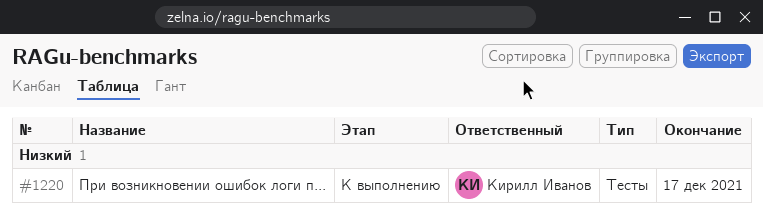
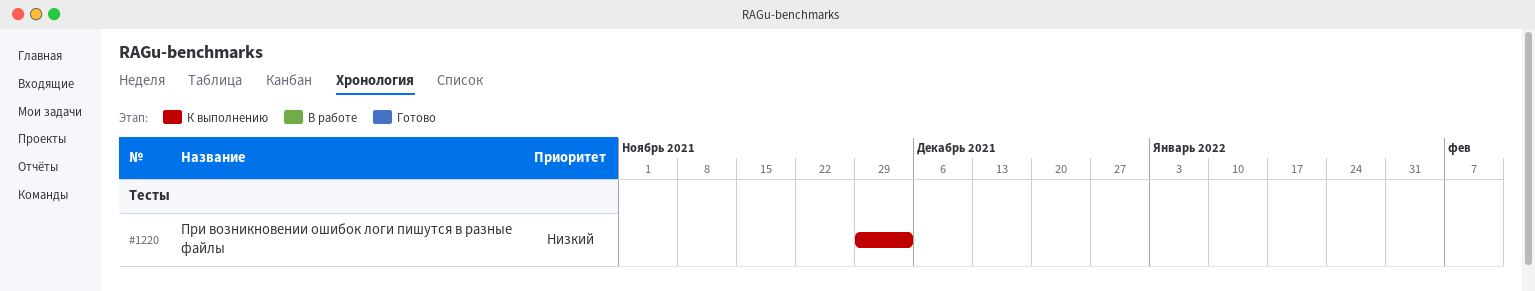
#1220, due: Dec 17 -> Dec 3

